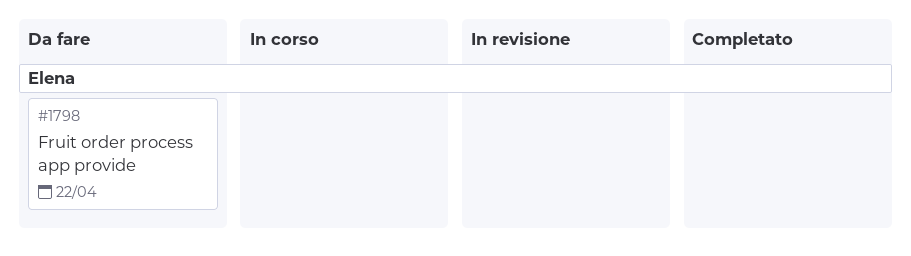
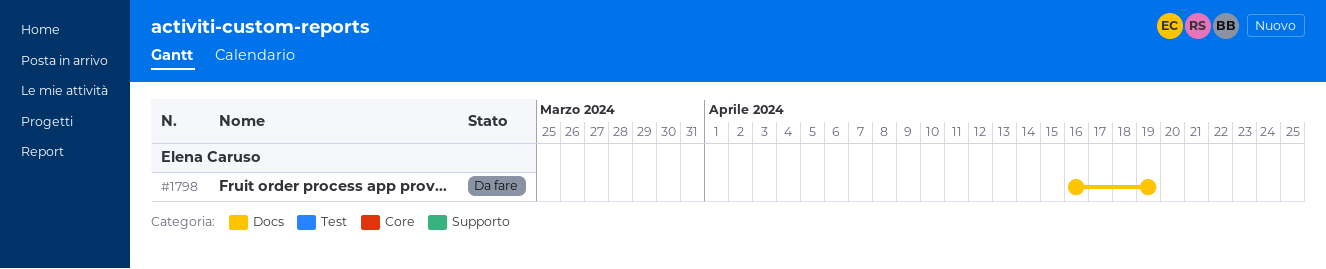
#1798, due: Apr 22 -> Apr 19

